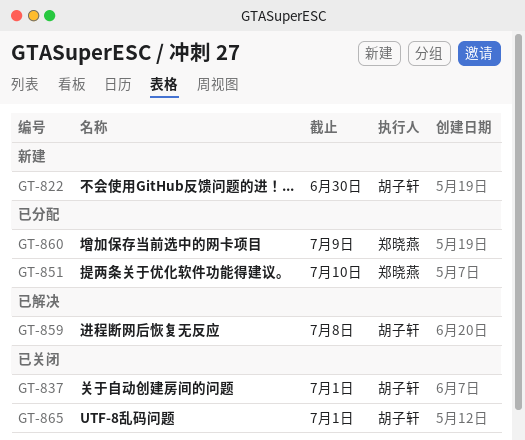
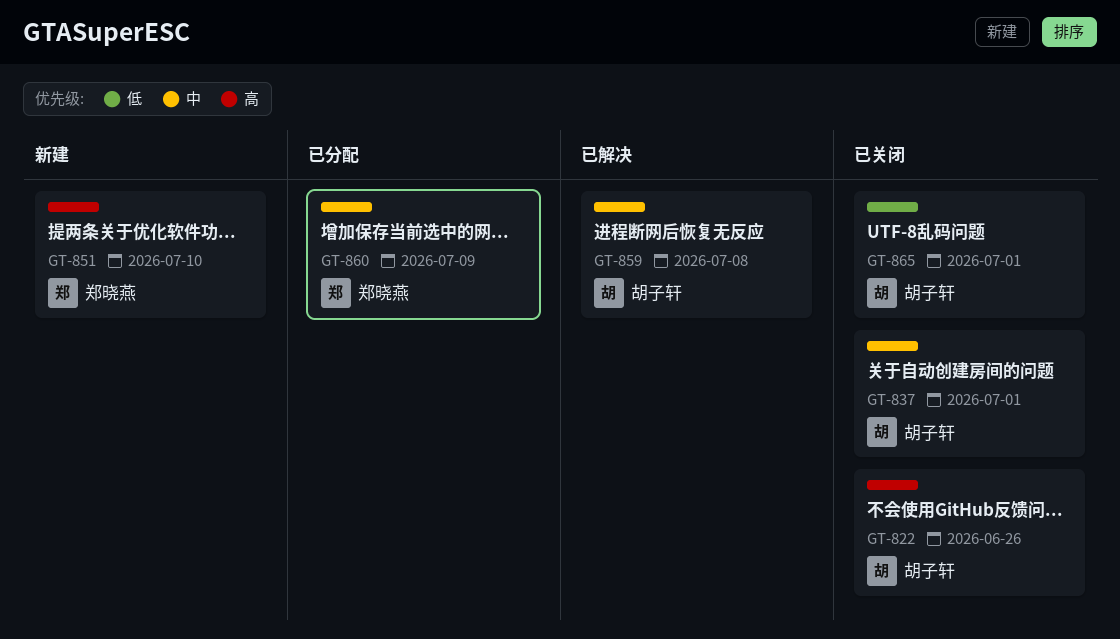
GT-822, status: 新建 -> 已关闭
GT-822, due: Jun 30 -> Jun 26
GT-851, status: 已分配 -> 新建

